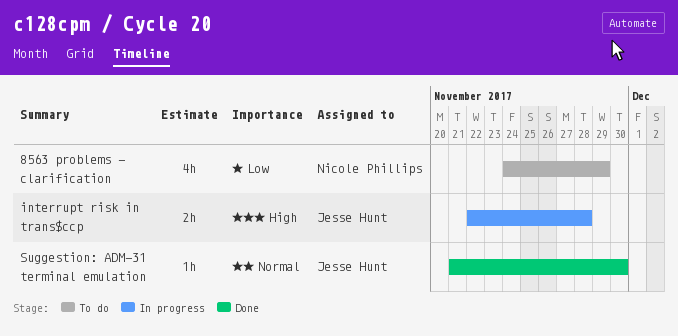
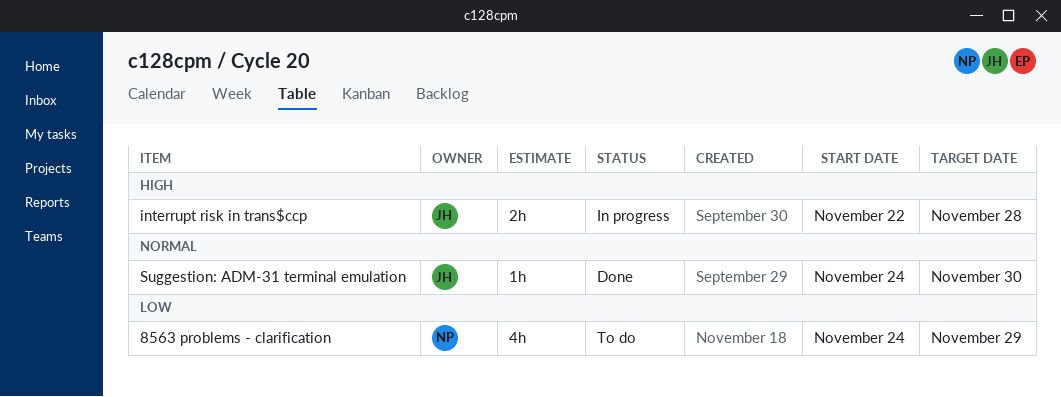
Suggestion: ADM-31 terminal emulation, start: Nov 21 -> Nov 24

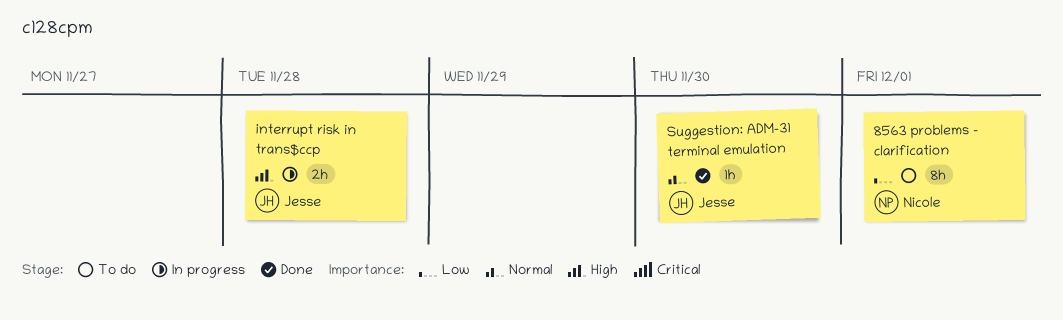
8563 problems - clarification, estimate: 4h -> 8h
8563 problems - clarification, due: Nov 29 -> Dec 1

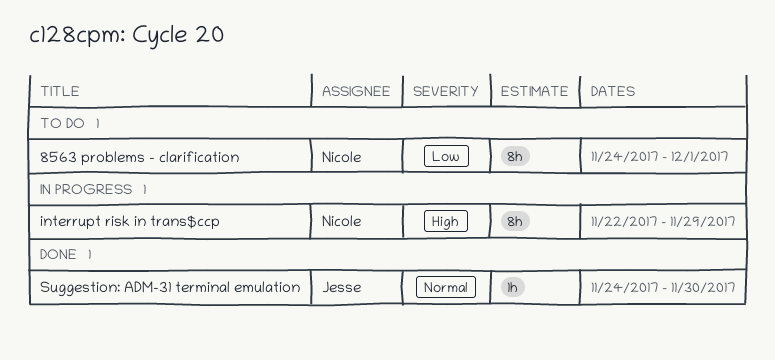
interrupt risk in trans$ccp, owner: Jesse -> Nicole
interrupt risk in trans$ccp, estimate: 2h -> 8h
interrupt risk in trans$ccp, due: Nov 28 -> Nov 29

